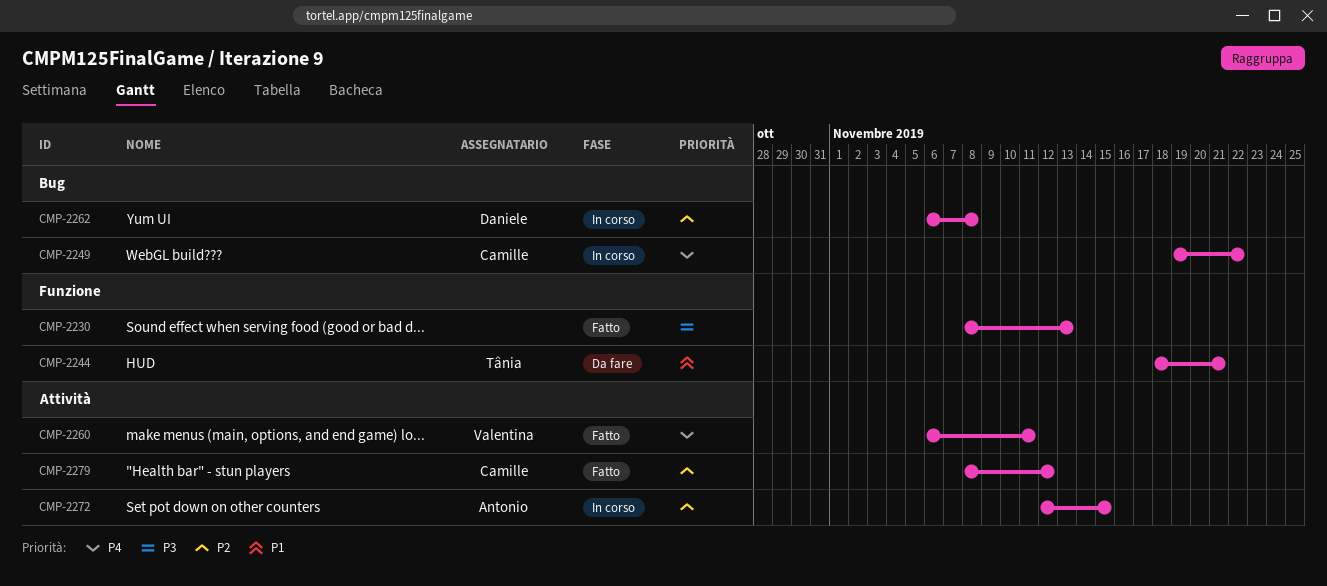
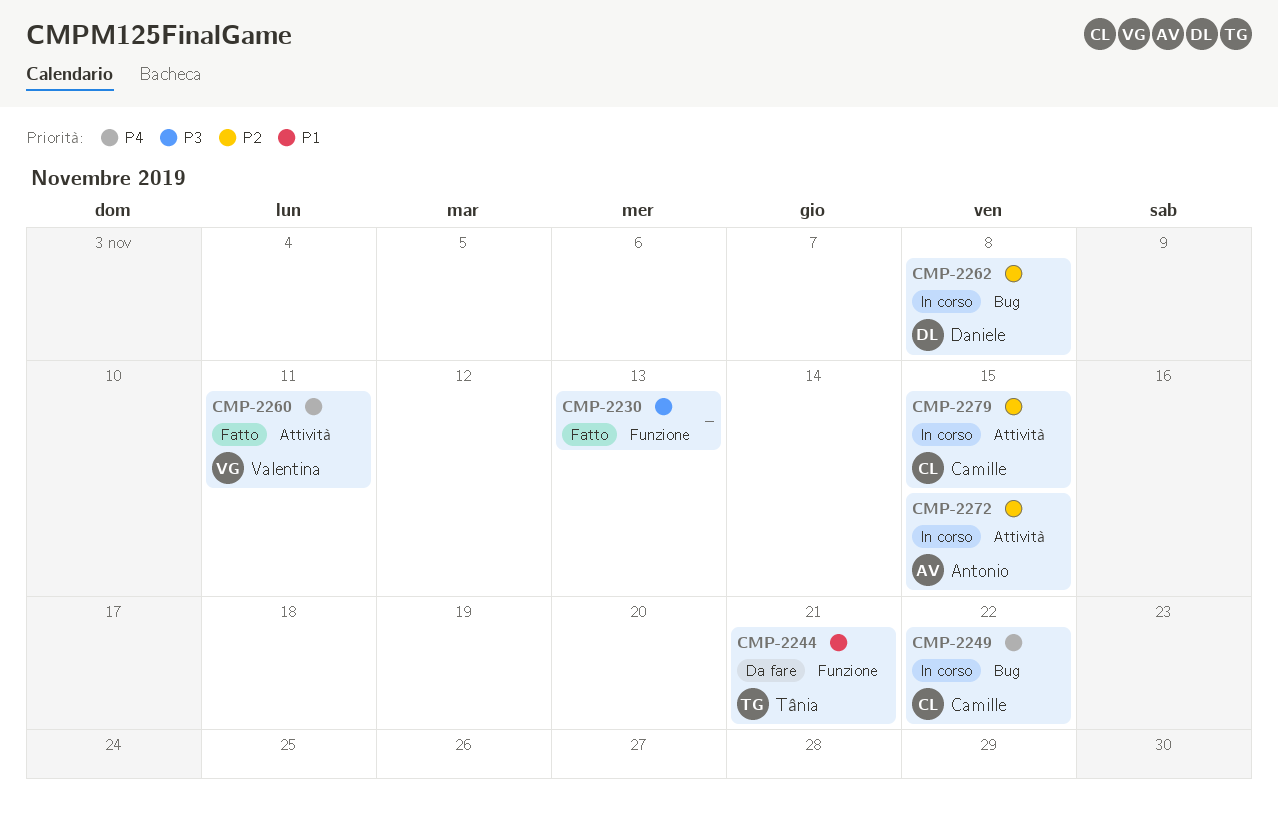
CMP-2279, status: Fatto -> In corso
CMP-2279, due: Nov 12 -> Nov 15

